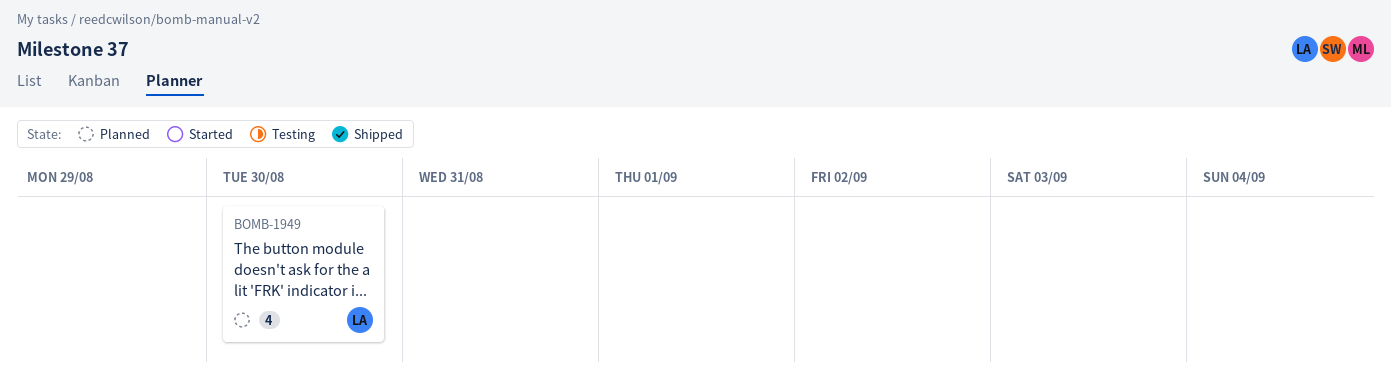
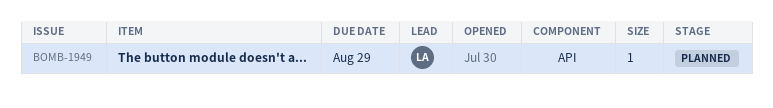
BOMB-1949, estimate: 4 -> 1
BOMB-1949, due: Aug 30 -> Aug 29

